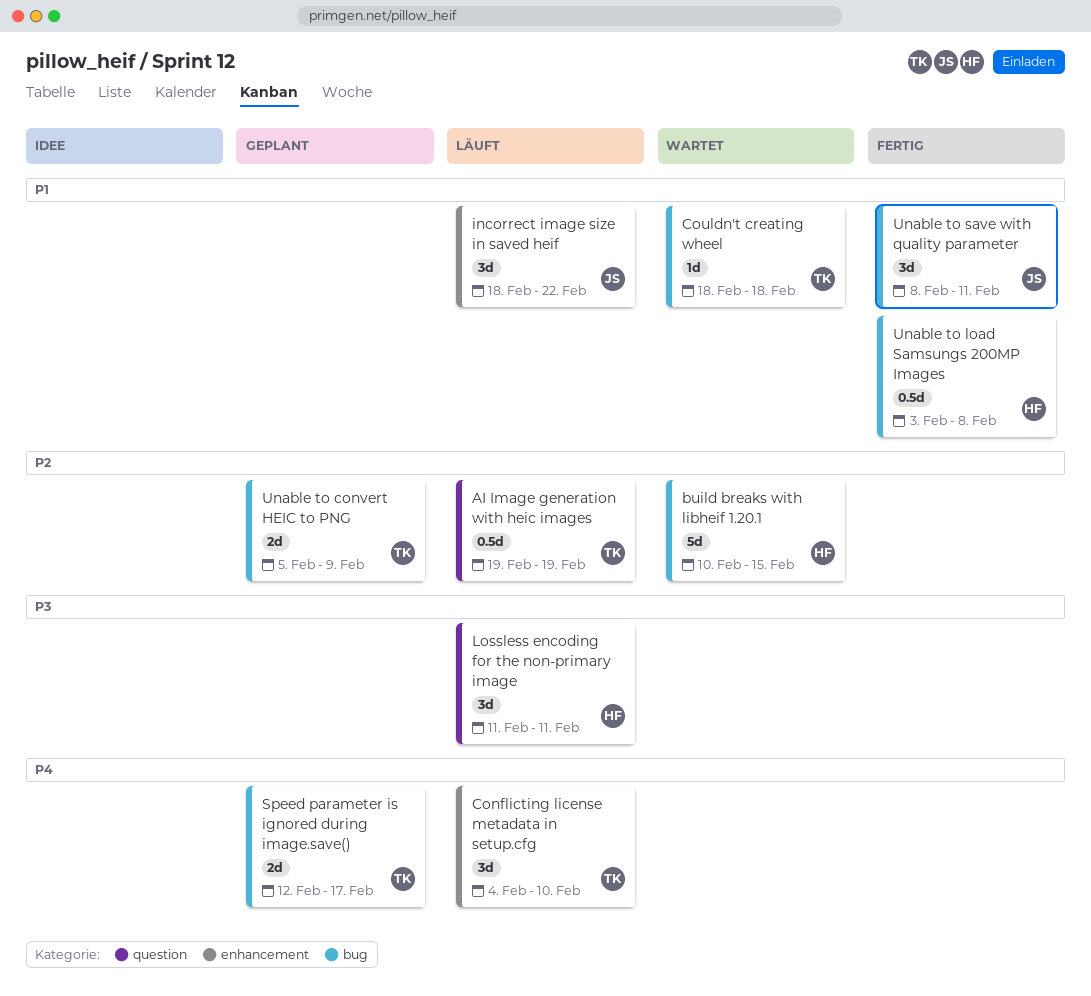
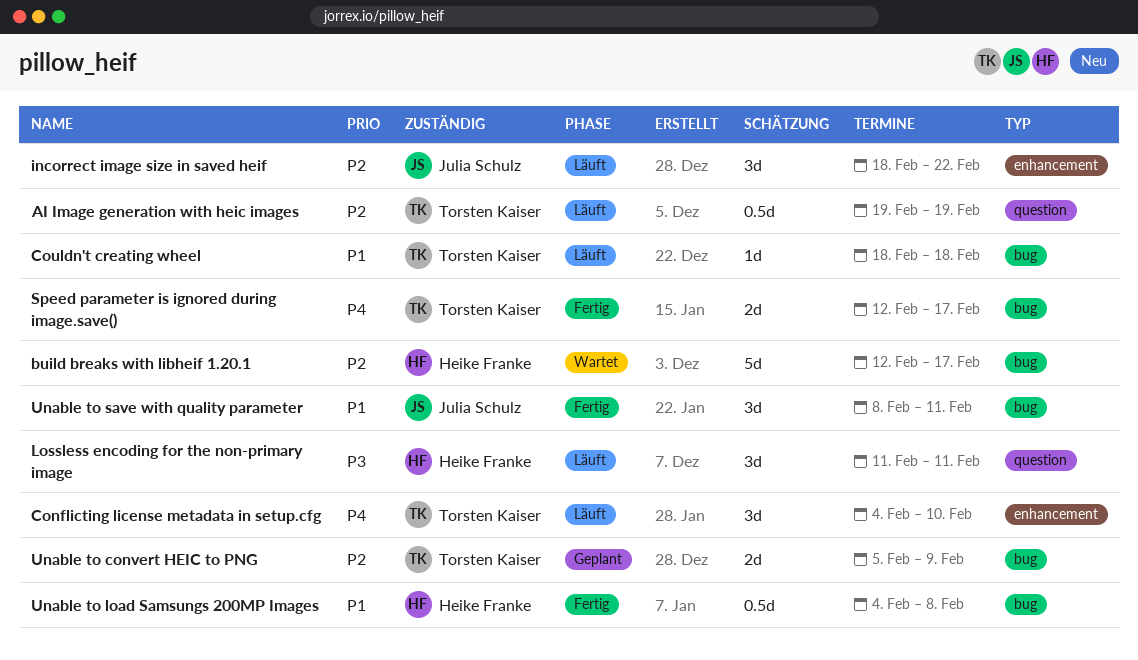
build breaks with libheif 1.20.1, start: Feb 10 -> Feb 12
build breaks with libheif 1.20.1, due: Feb 15 -> Feb 17
Couldn't creating wheel, status: Wartet -> Läuft
incorrect image size in saved heif, priority: P1 -> P2
Speed parameter is ignored during image.save(), status: Geplant -> Fertig
Unable to load Samsungs 200MP Images, start: Feb 3 -> Feb 4

